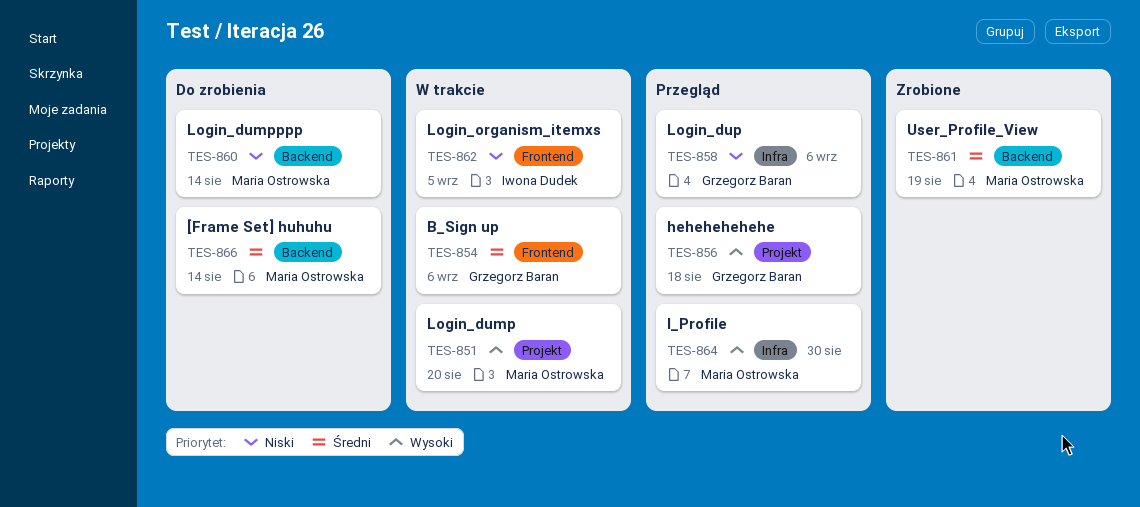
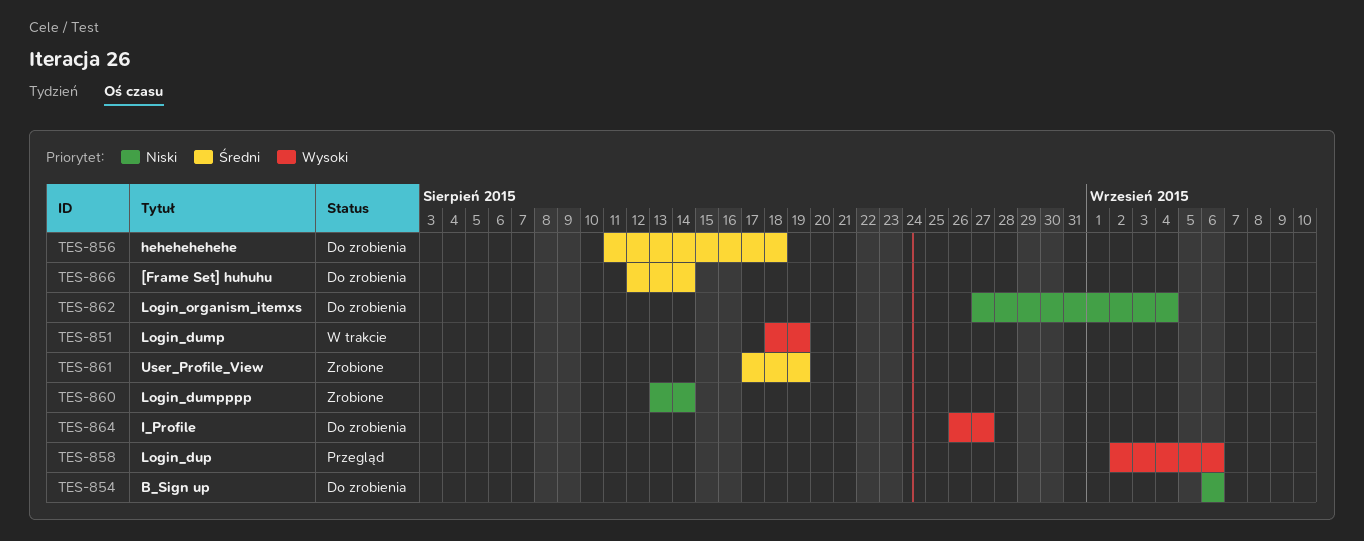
TES-851, due: Aug 20 -> Aug 19
TES-854, status: W trakcie -> Do zrobienia
TES-854, priority: Średni -> Niski
TES-856, status: Przegląd -> Do zrobienia
TES-856, priority: Wysoki -> Średni
TES-858, priority: Niski -> Wysoki
TES-860, status: Do zrobienia -> Zrobione
TES-862, status: W trakcie -> Do zrobienia
TES-862, due: Sep 5 -> Sep 4
TES-864, status: Przegląd -> Do zrobienia
TES-864, due: Aug 30 -> Aug 27

